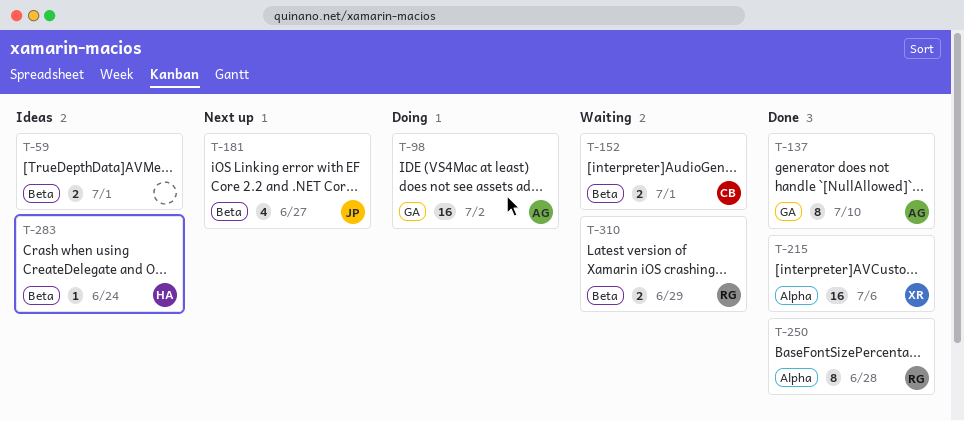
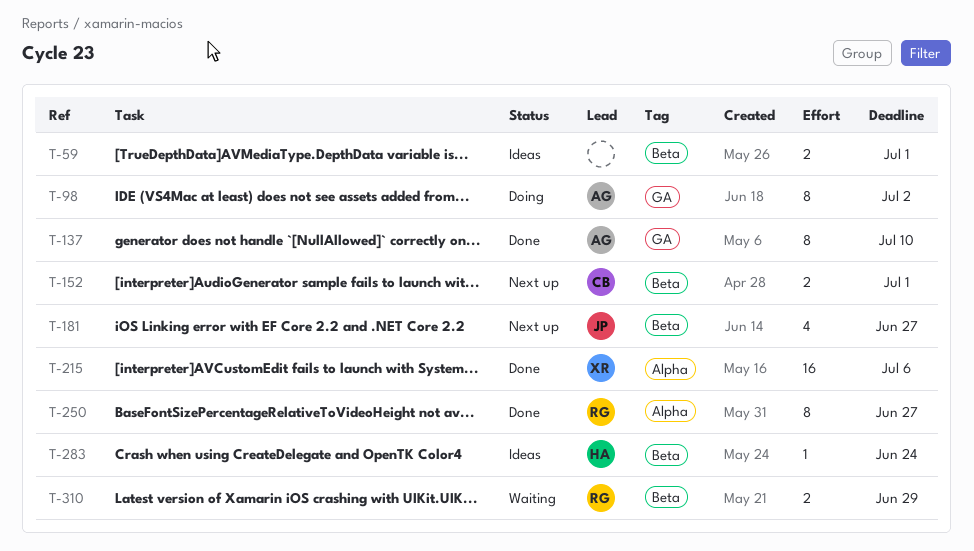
T-98, estimate: 16 -> 8
T-152, status: Waiting -> Next up
T-250, due: Jun 28 -> Jun 27

